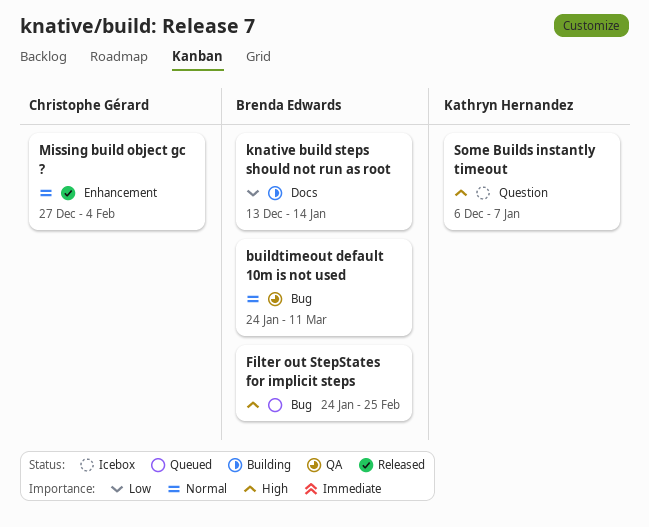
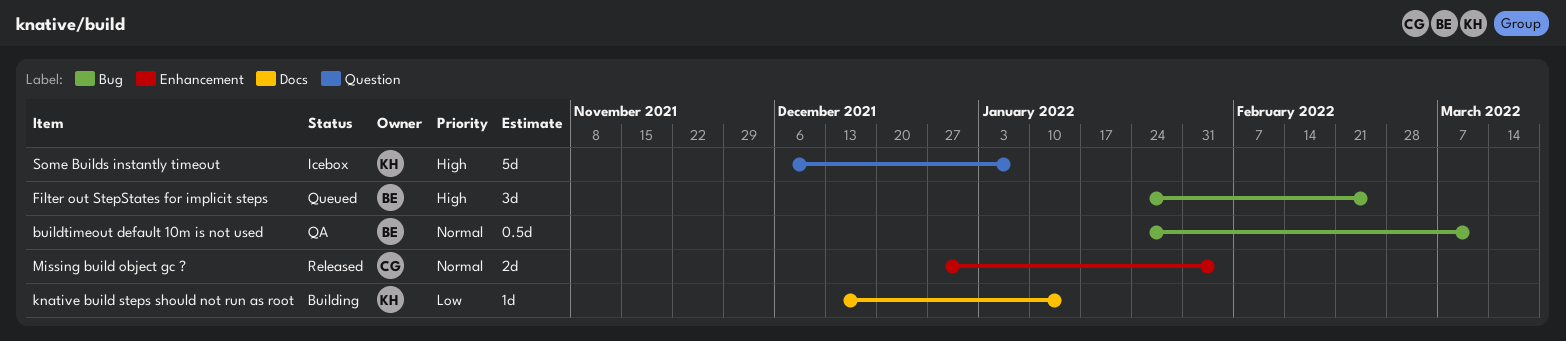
knative build steps should not run as root, owner: Brenda Edwards -> Kathryn Hernandez

